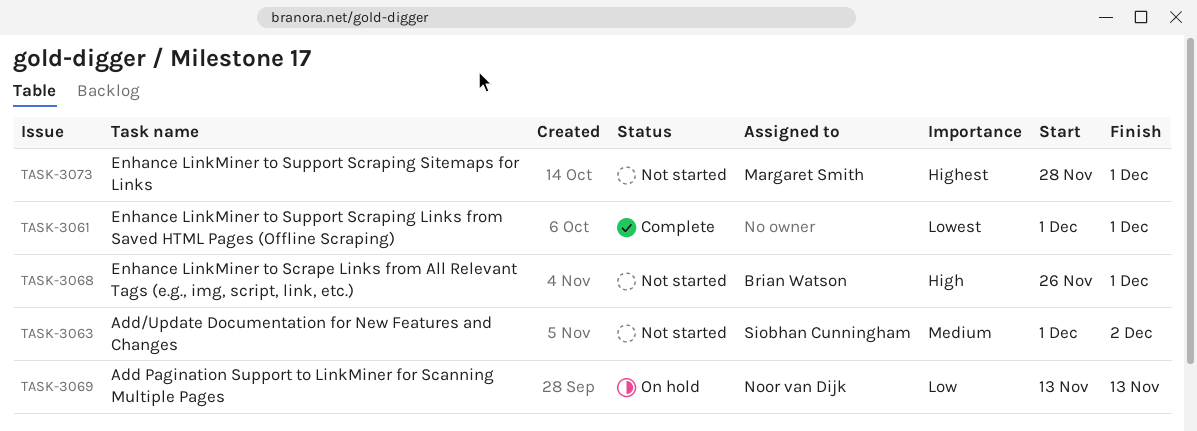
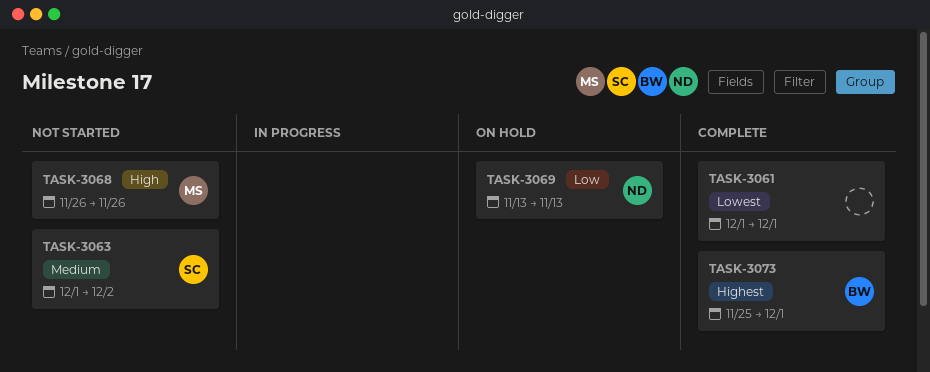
TASK-3068, owner: Brian Watson -> Margaret Smith
TASK-3068, due: Dec 1 -> Nov 26
TASK-3073, status: Not started -> Complete
TASK-3073, owner: Margaret Smith -> Brian Watson
TASK-3073, start: Nov 28 -> Nov 25

